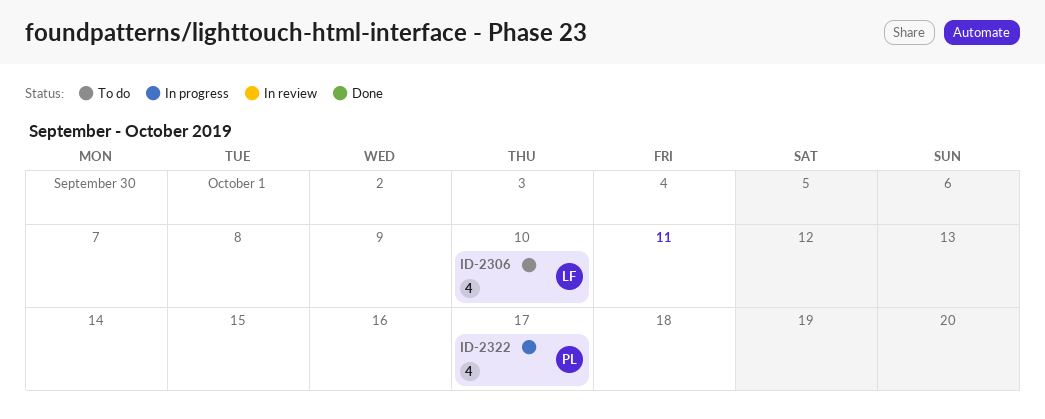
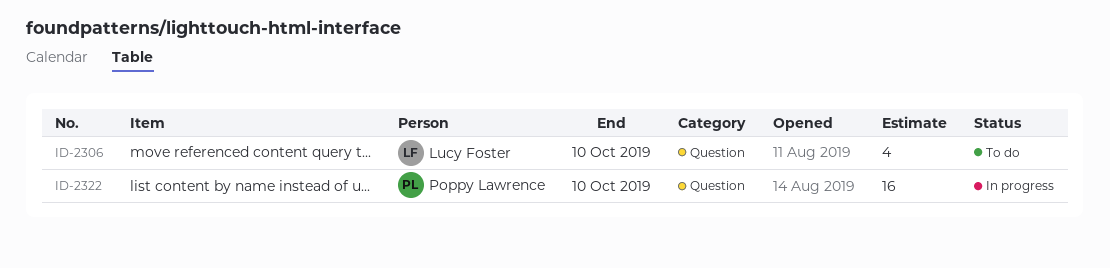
ID-2322, estimate: 4 -> 16
ID-2322, due: Oct 17 -> Oct 10

